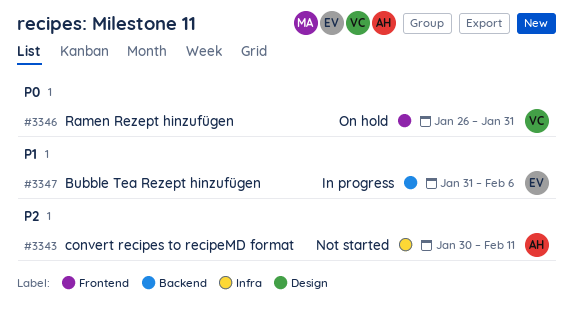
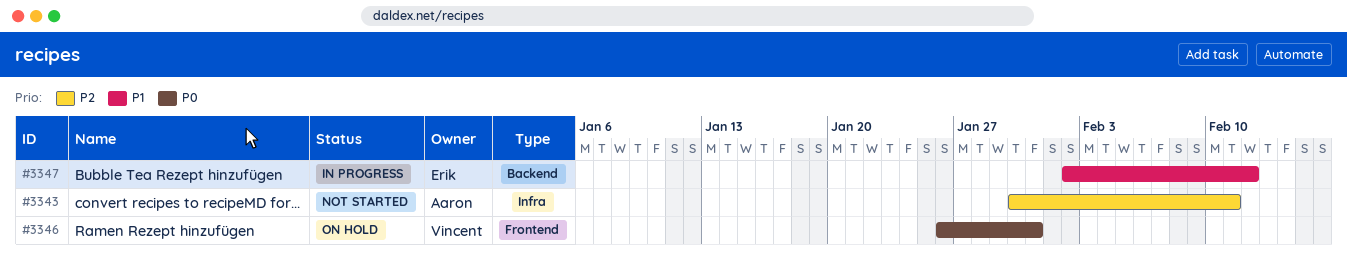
#3347, start: Jan 31 -> Feb 2
#3347, due: Feb 6 -> Feb 12

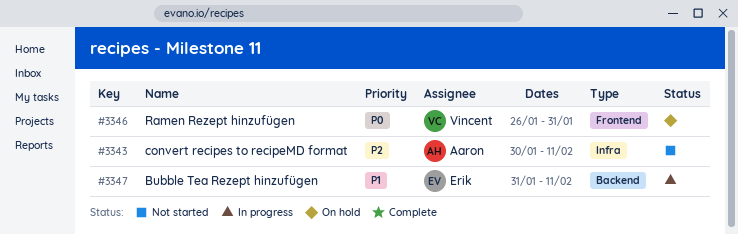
#3347, start: Feb 2 -> Jan 31
#3347, due: Feb 12 -> Feb 11

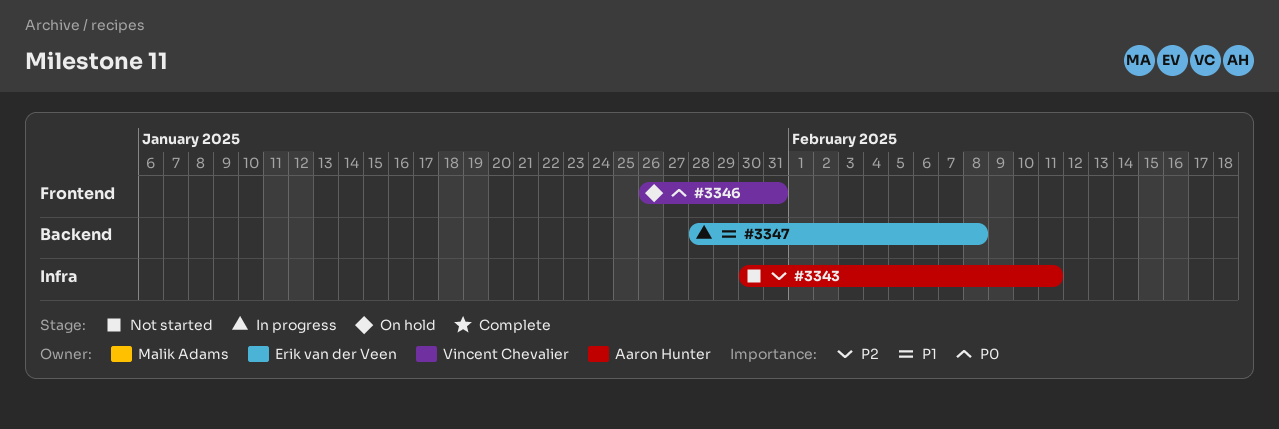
#3347, start: Jan 31 -> Jan 28
#3347, due: Feb 11 -> Feb 8

